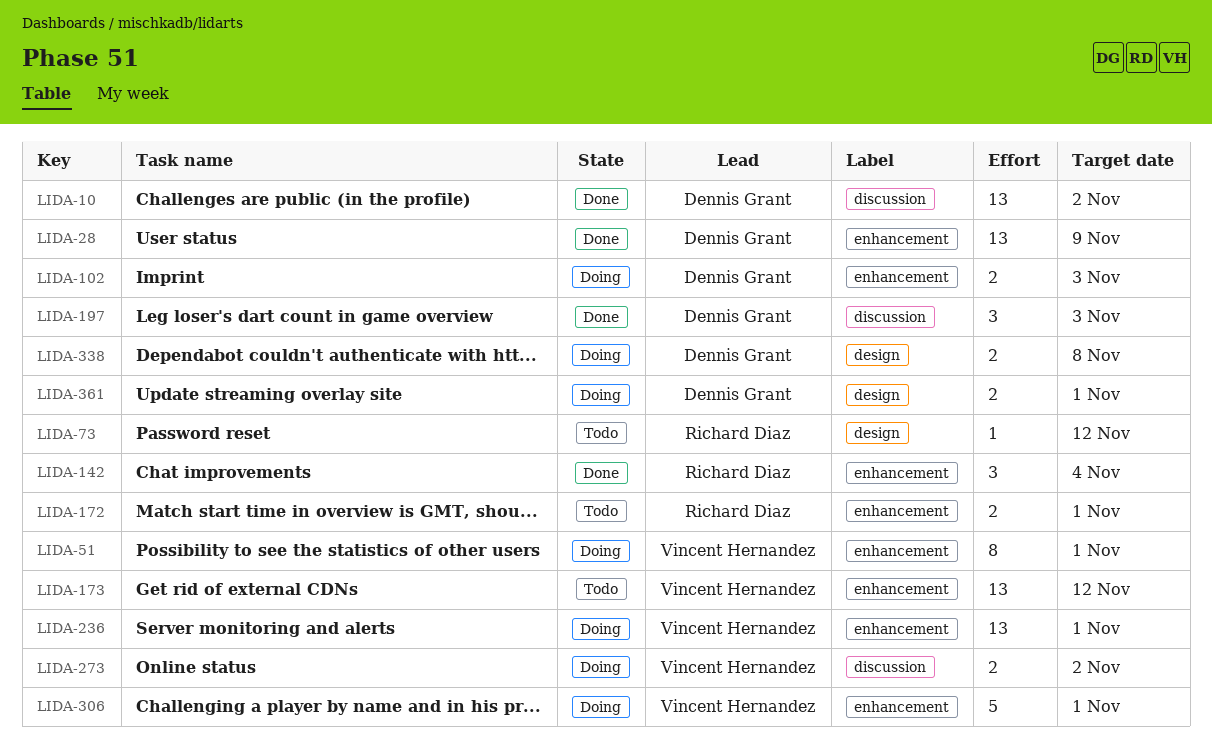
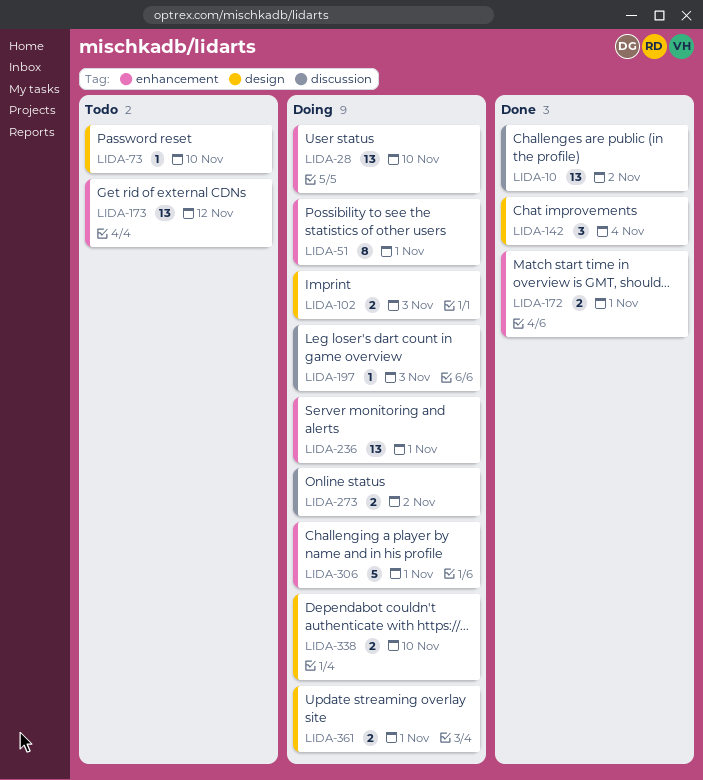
LIDA-28, status: Done -> Doing
LIDA-28, due: Nov 9 -> Nov 10
LIDA-73, due: Nov 12 -> Nov 10
LIDA-102, label: enhancement -> design
LIDA-142, label: enhancement -> design
LIDA-172, status: Todo -> Done
LIDA-197, status: Done -> Doing
LIDA-197, estimate: 3 -> 1
LIDA-338, due: Nov 8 -> Nov 10

